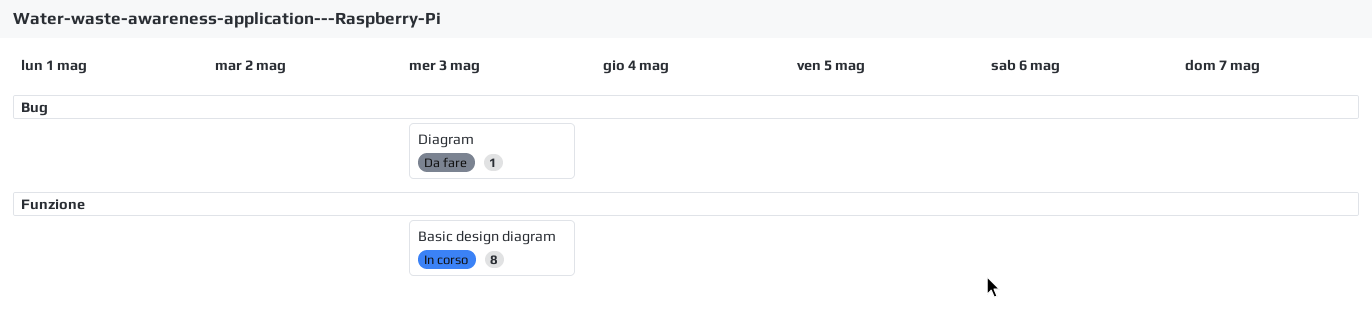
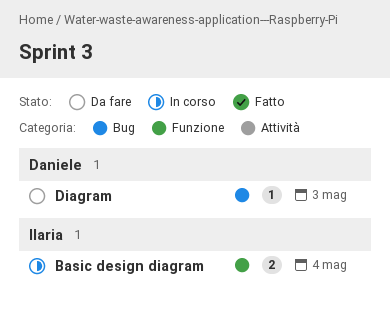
Basic design diagram, estimate: 8 -> 2
Basic design diagram, due: May 3 -> May 4

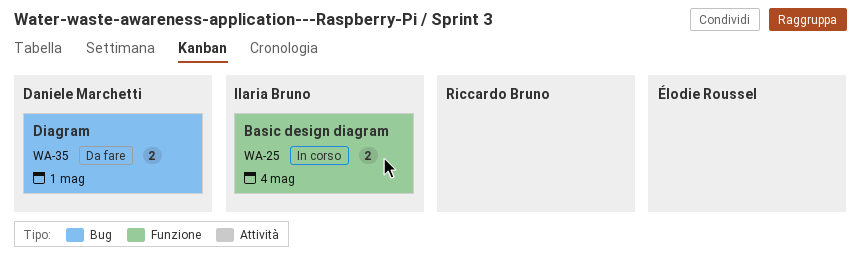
Diagram, estimate: 1 -> 2
Diagram, due: May 3 -> May 1

